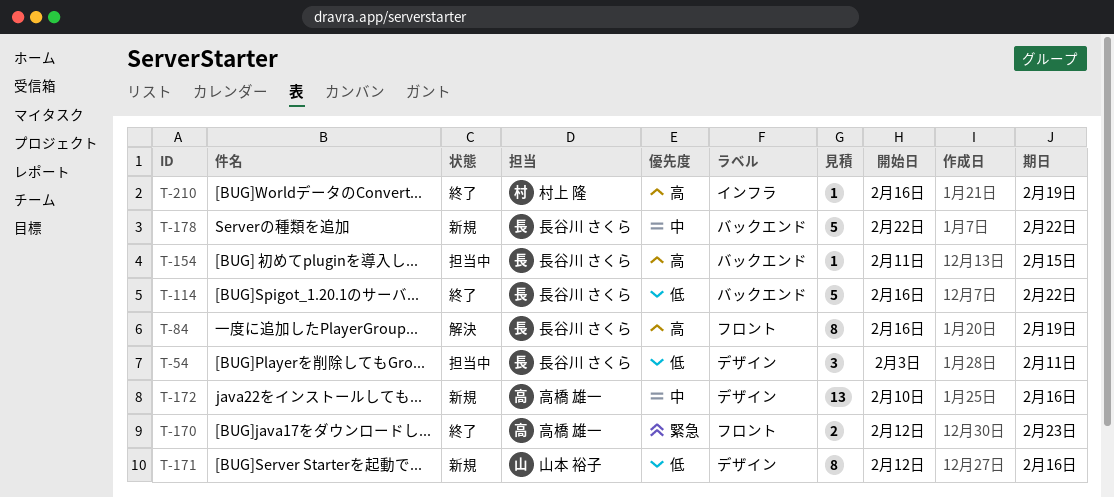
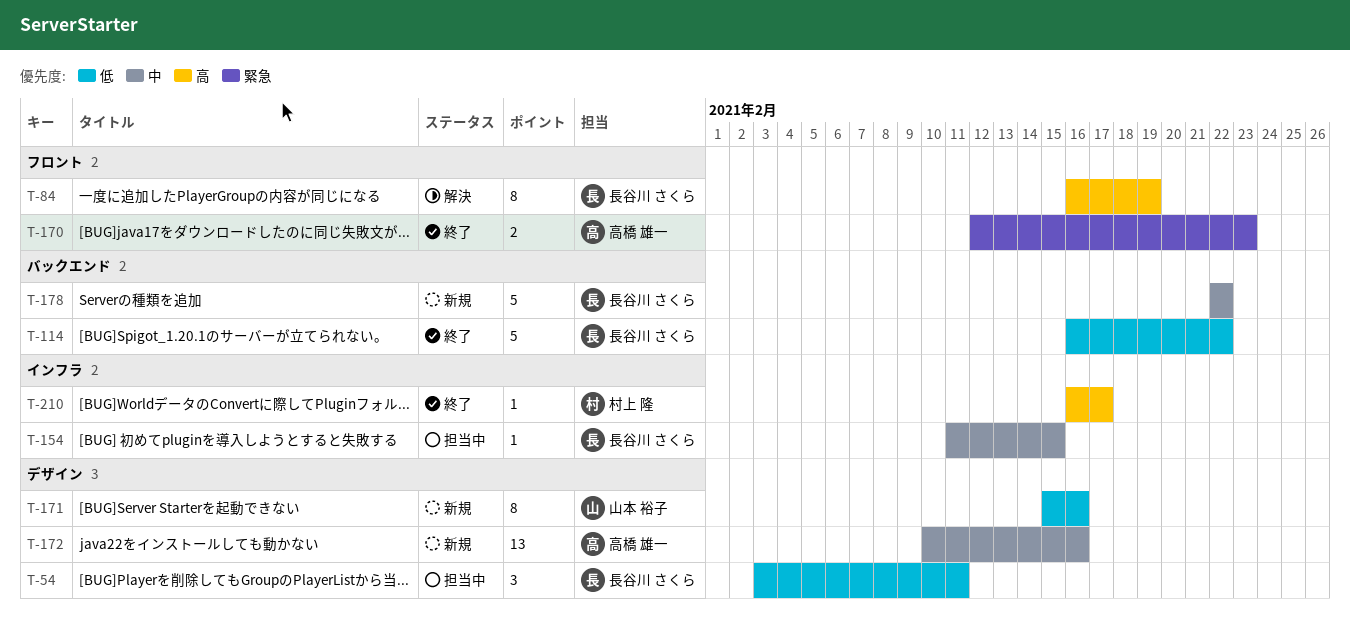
T-154, priority: 高 -> 中
T-154, label: バックエンド -> インフラ
T-171, start: Feb 12 -> Feb 15
T-210, due: Feb 19 -> Feb 17

